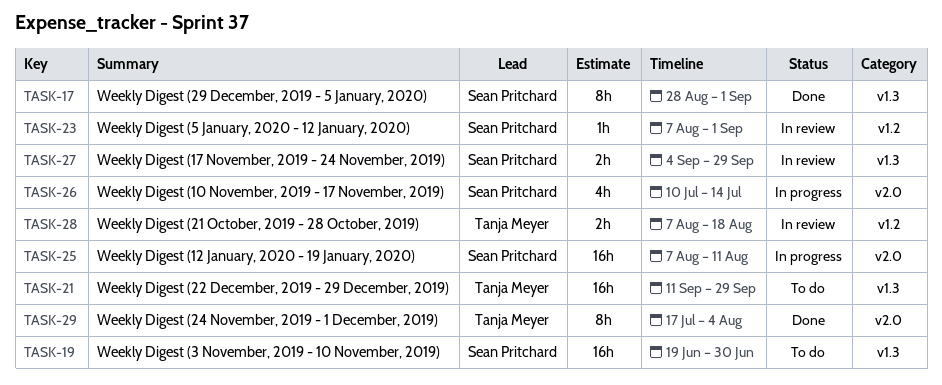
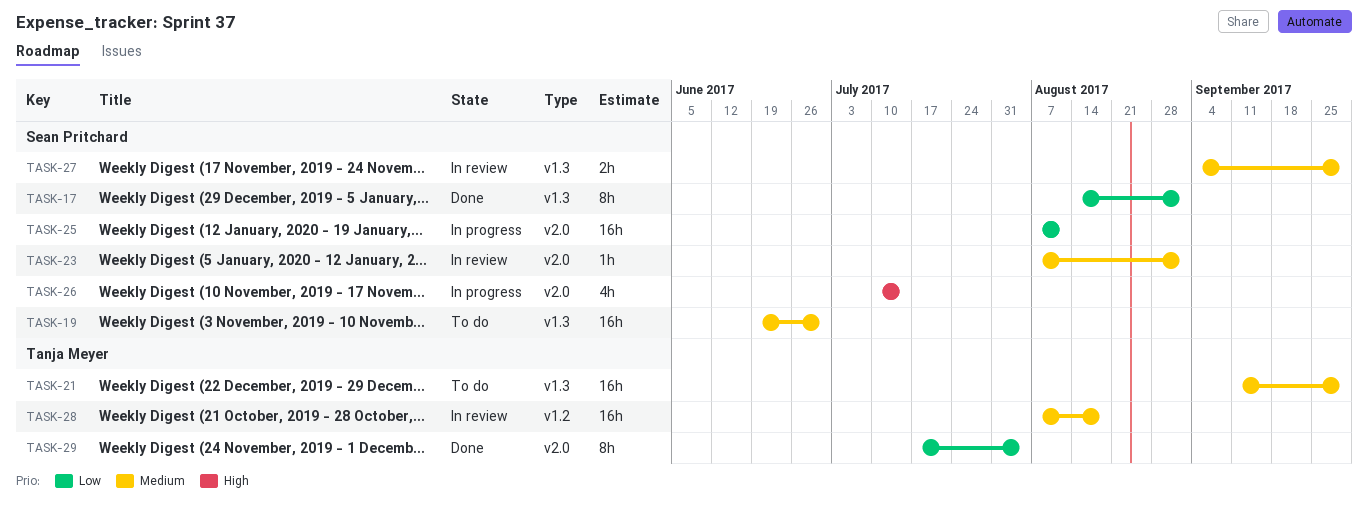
TASK-17, start: Aug 28 -> Aug 14
TASK-23, label: v1.2 -> v2.0
TASK-28, estimate: 2h -> 16h

